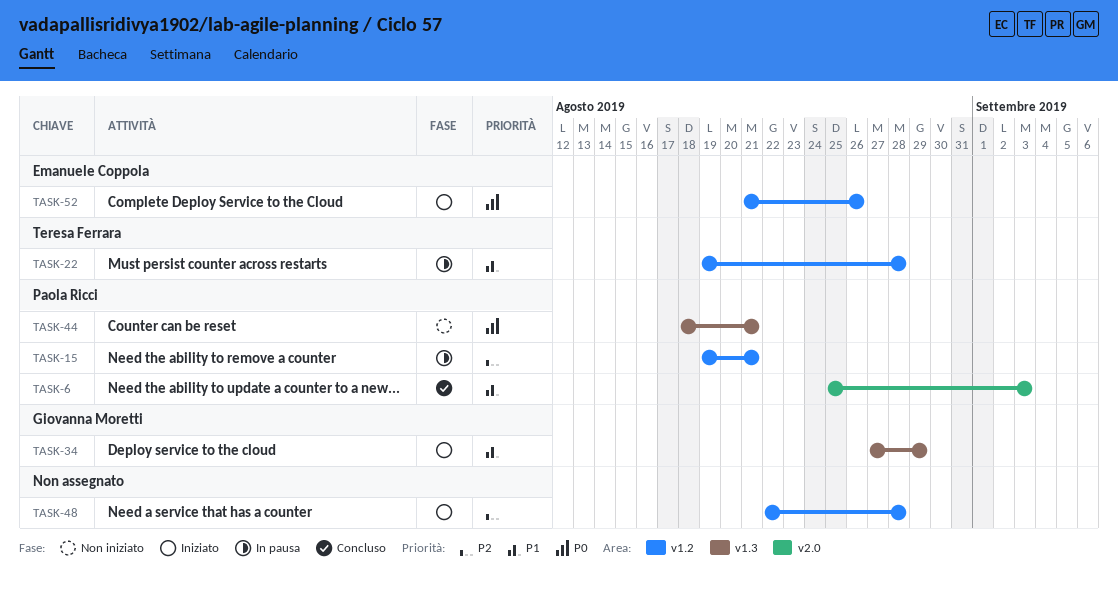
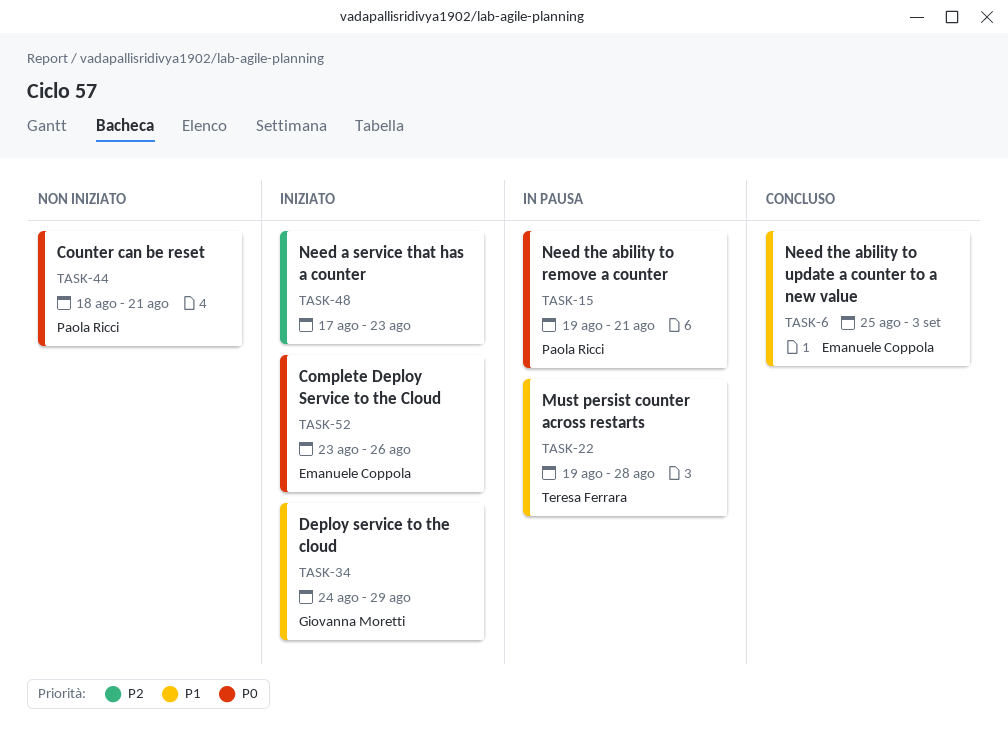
TASK-6, owner: Paola Ricci -> Emanuele Coppola
TASK-15, priority: P2 -> P0
TASK-34, start: Aug 27 -> Aug 24
TASK-48, start: Aug 22 -> Aug 17
TASK-48, due: Aug 28 -> Aug 23
TASK-52, start: Aug 21 -> Aug 23

